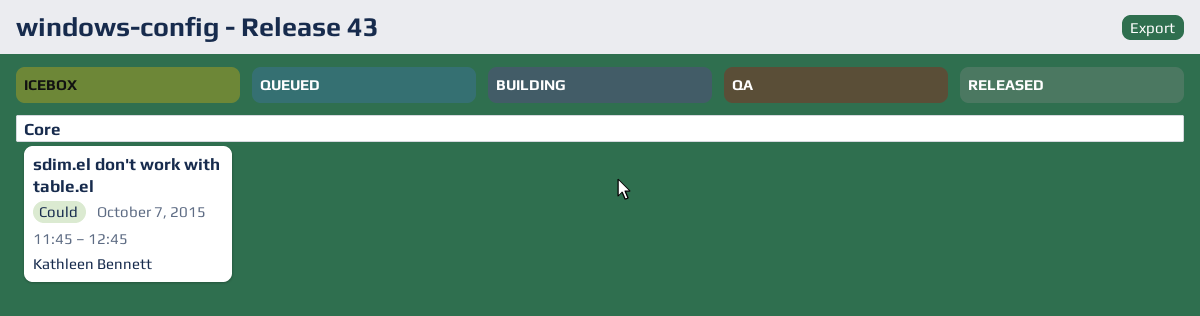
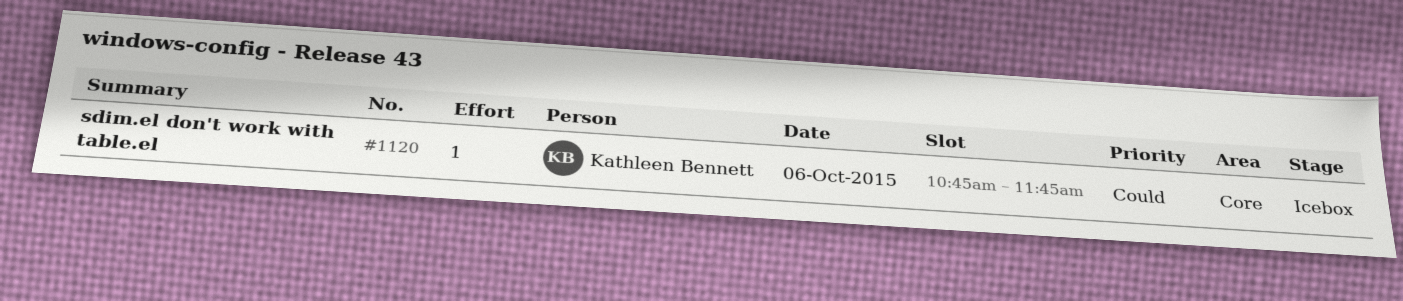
sdim.el don't work with table.el, day: Oct 7 -> Oct 6
sdim.el don't work with table.el, begins: 11:45 -> 10:45
sdim.el don't work with table.el, ends: 12:45 -> 11:45

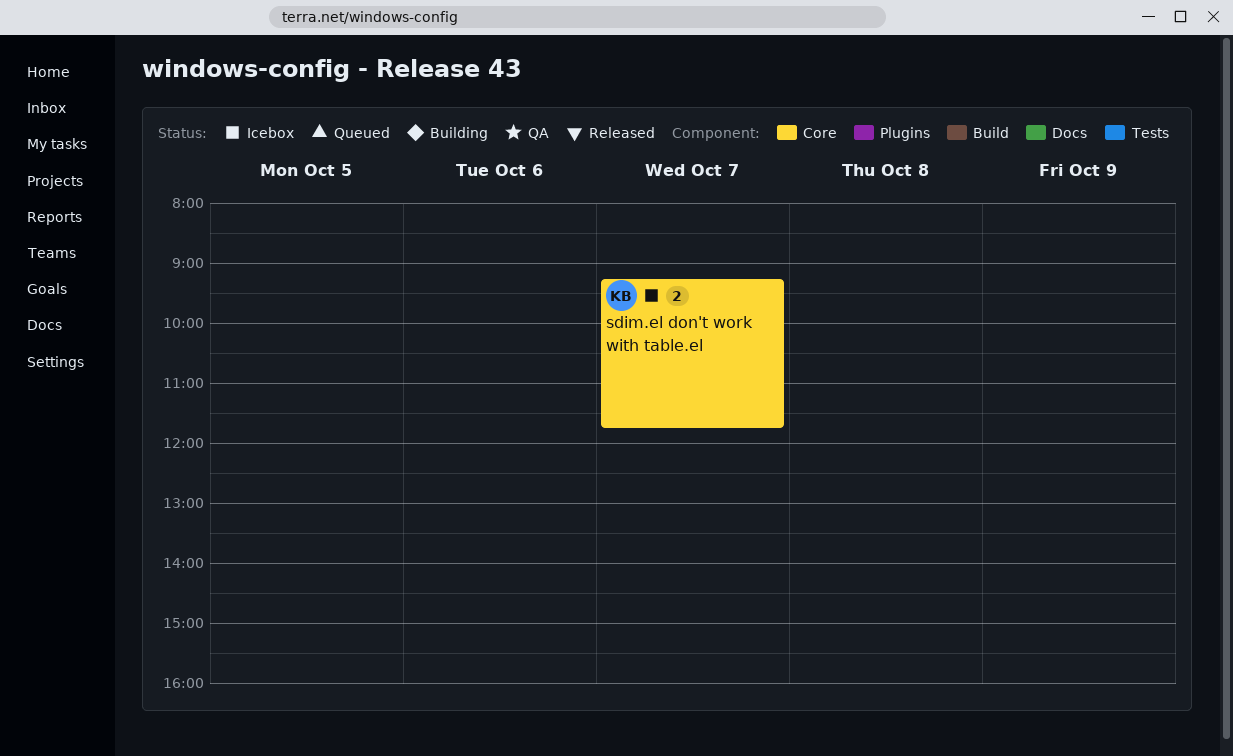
sdim.el don't work with table.el, estimate: 1 -> 2
sdim.el don't work with table.el, day: Oct 6 -> Oct 7
sdim.el don't work with table.el, begins: 10:45 -> 09:15

